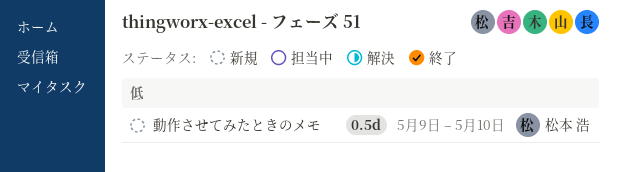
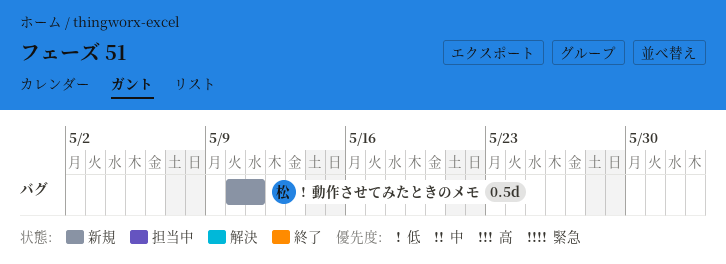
動作させてみたときのメモ, start: May 9 -> May 10
動作させてみたときのメモ, due: May 10 -> May 11

